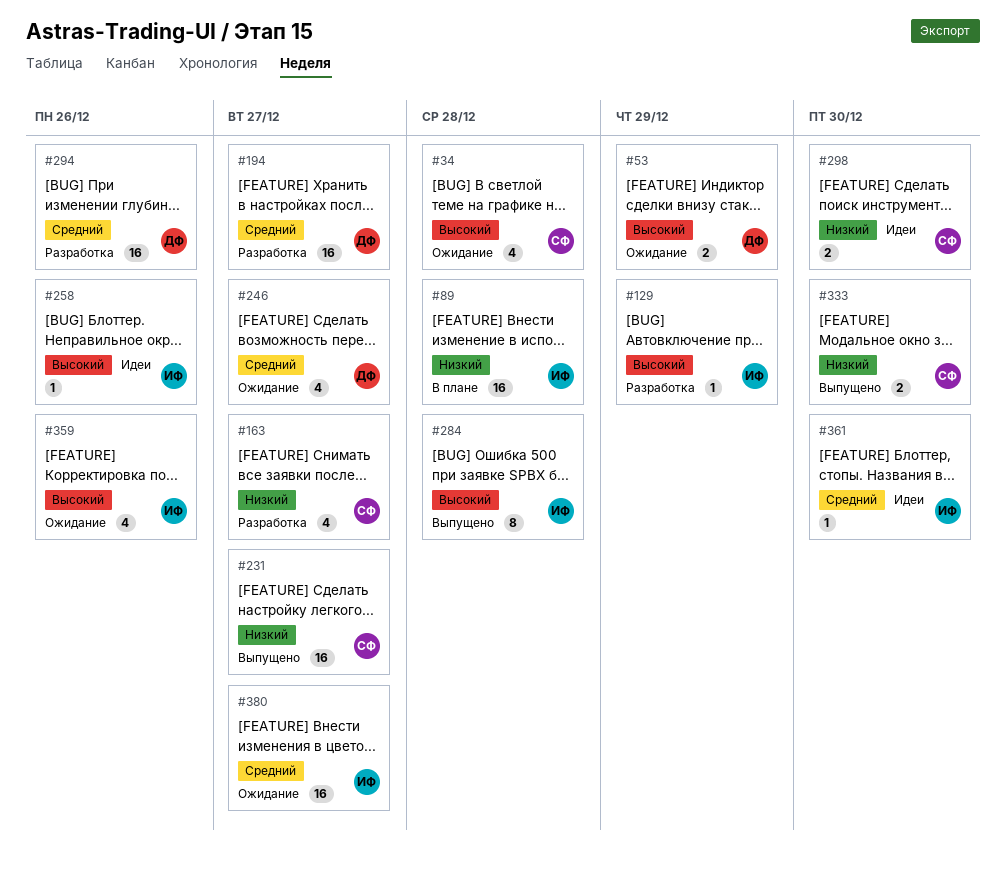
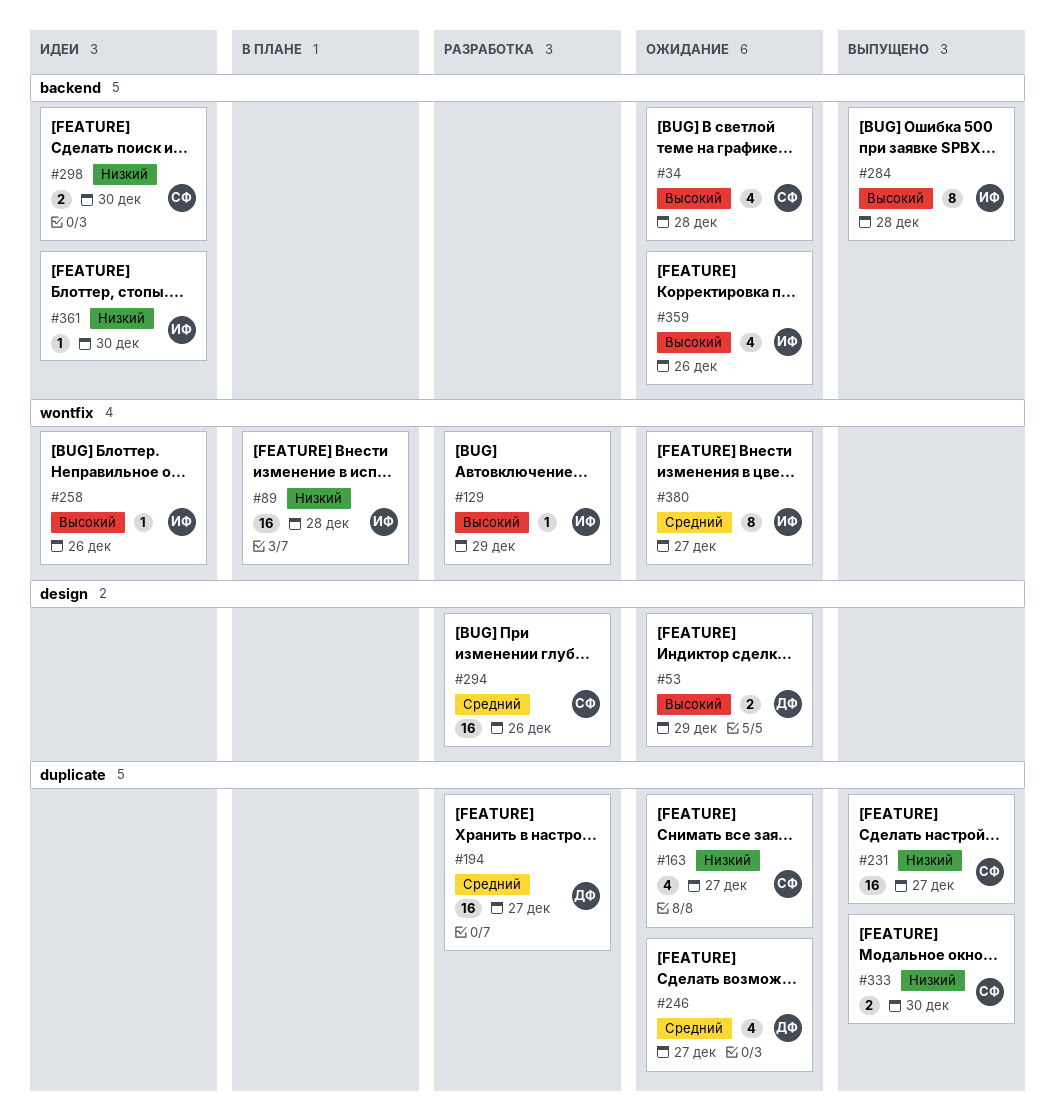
#163, status: Разработка -> Ожидание
#294, owner: ДФ -> СФ
#361, priority: Средний -> Низкий
#380, estimate: 16 -> 8

